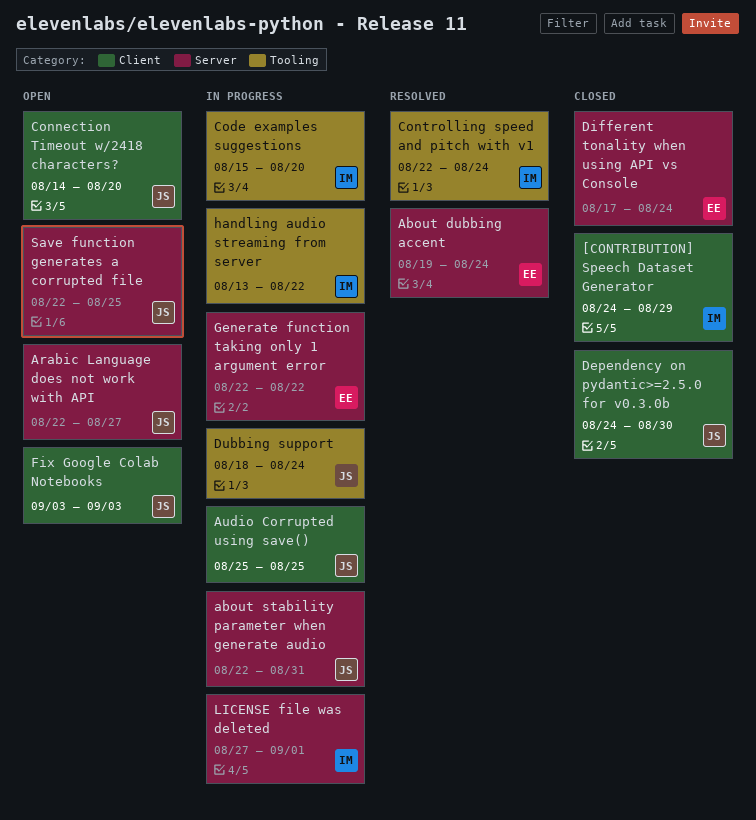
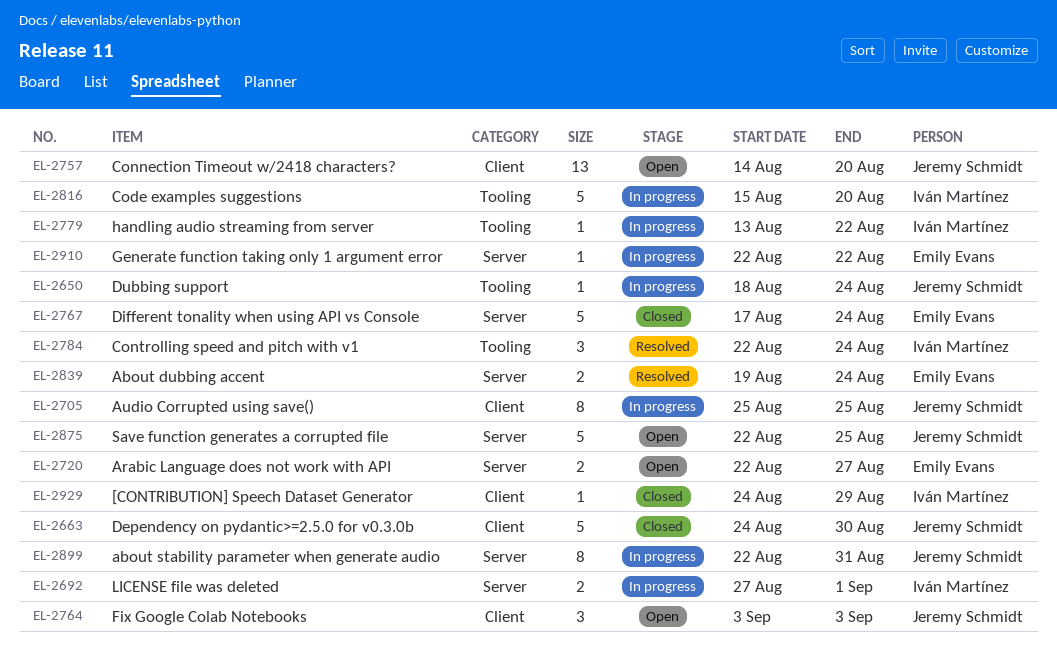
Arabic Language does not work with API, owner: Jeremy Schmidt -> Emily Evans

